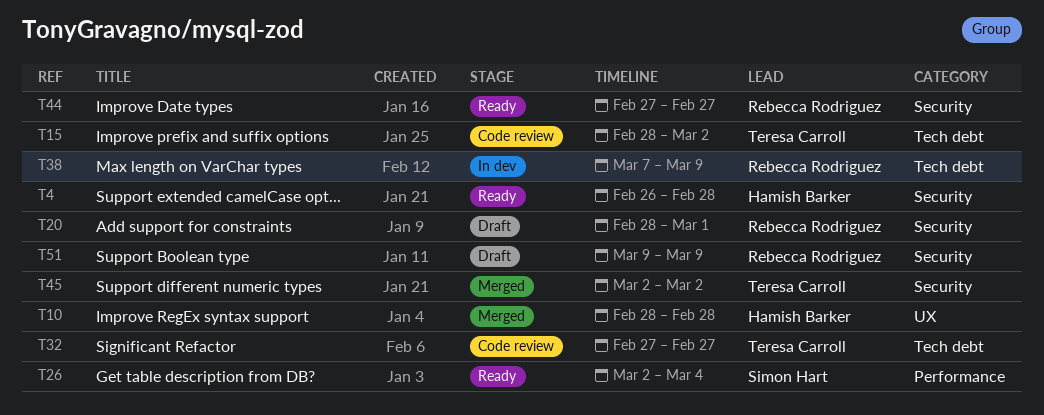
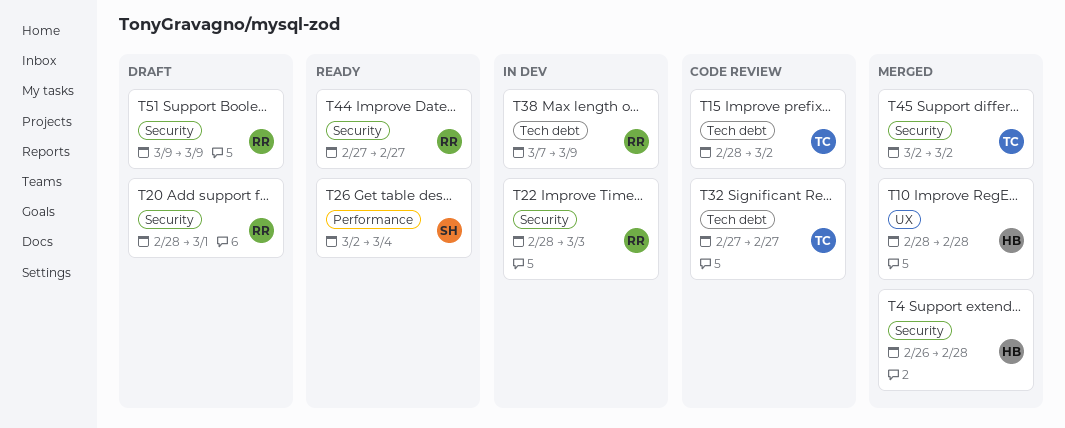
T4, status: Ready -> Merged
T22: none -> present

